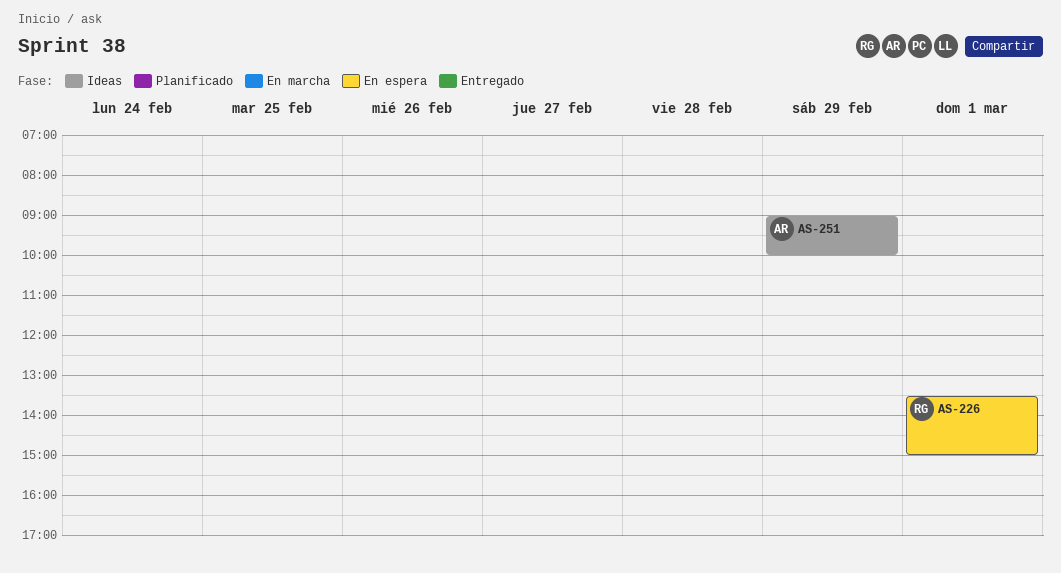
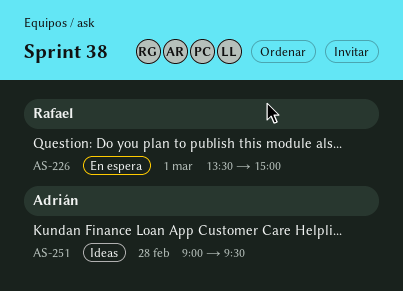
AS-251, day: Feb 29 -> Feb 28
AS-251, ends: 10:00 -> 09:30

